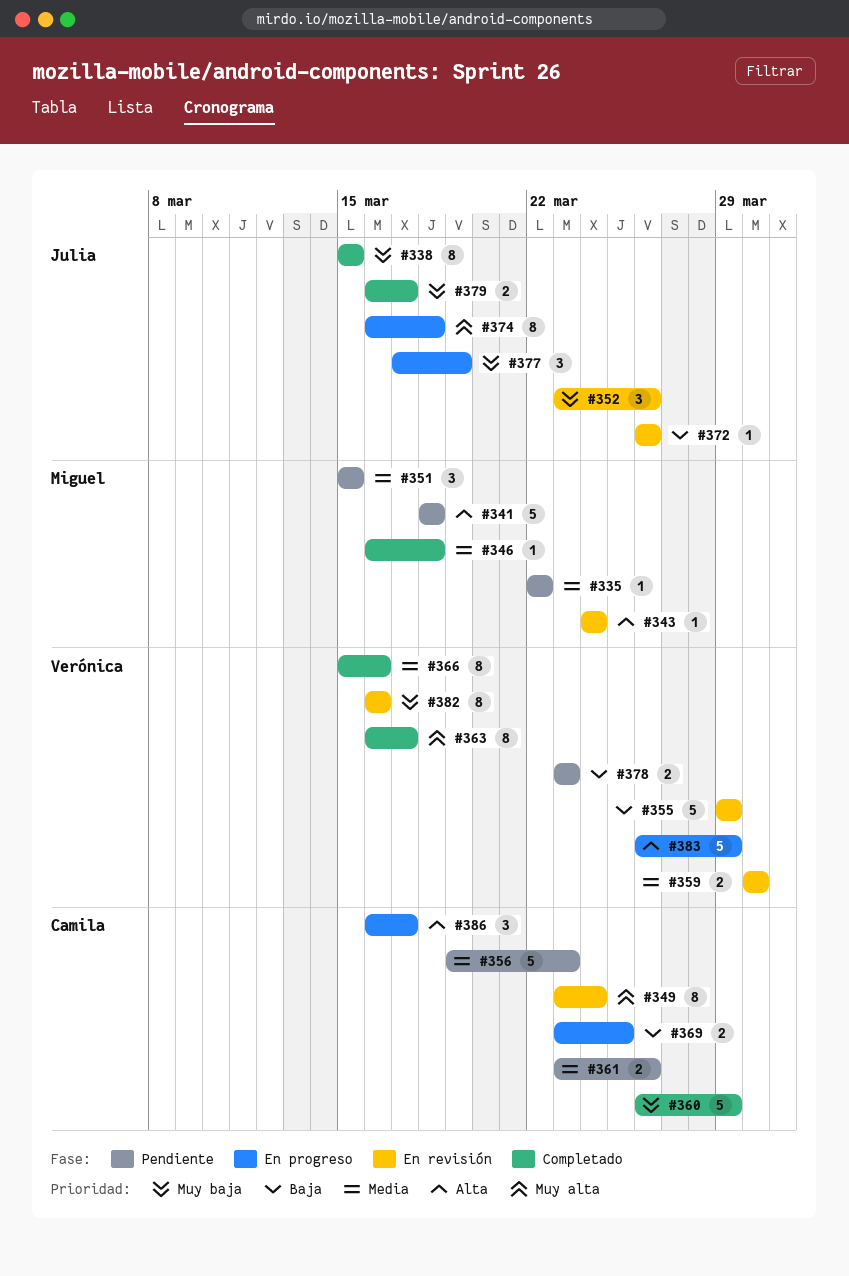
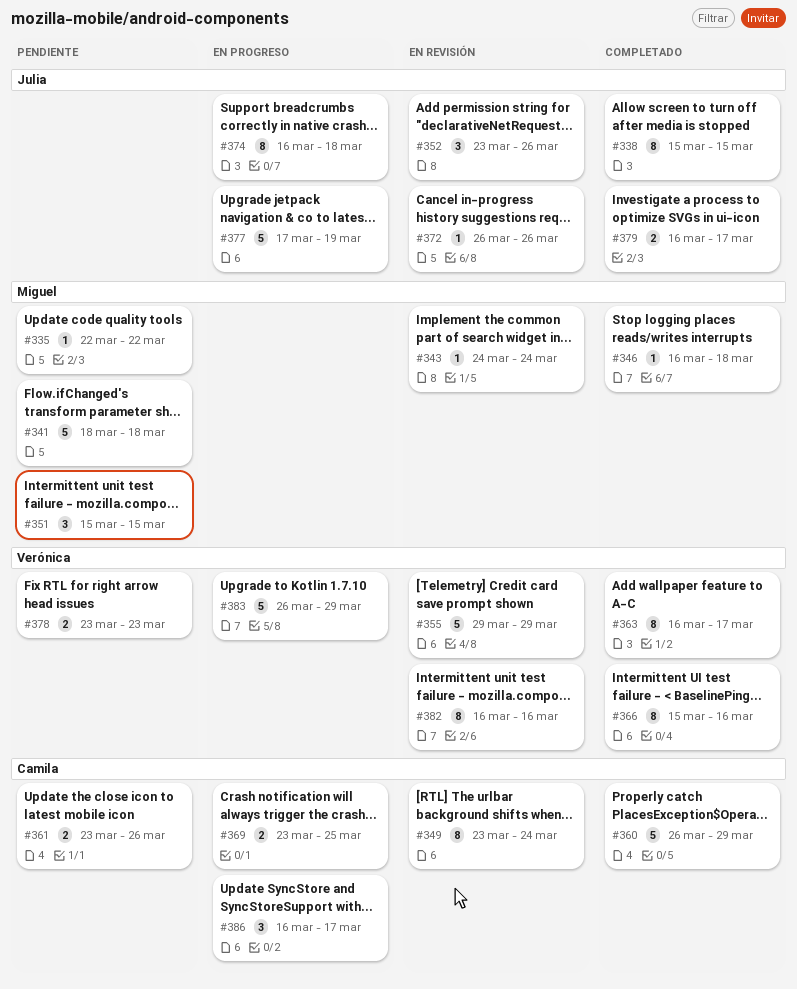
#356: present -> none
#359: present -> none
#377, estimate: 3 -> 5

